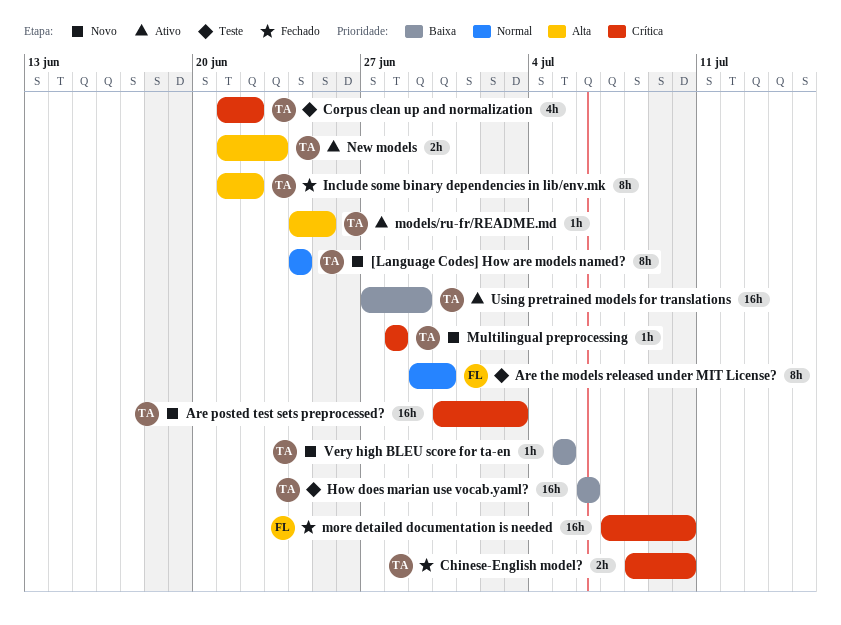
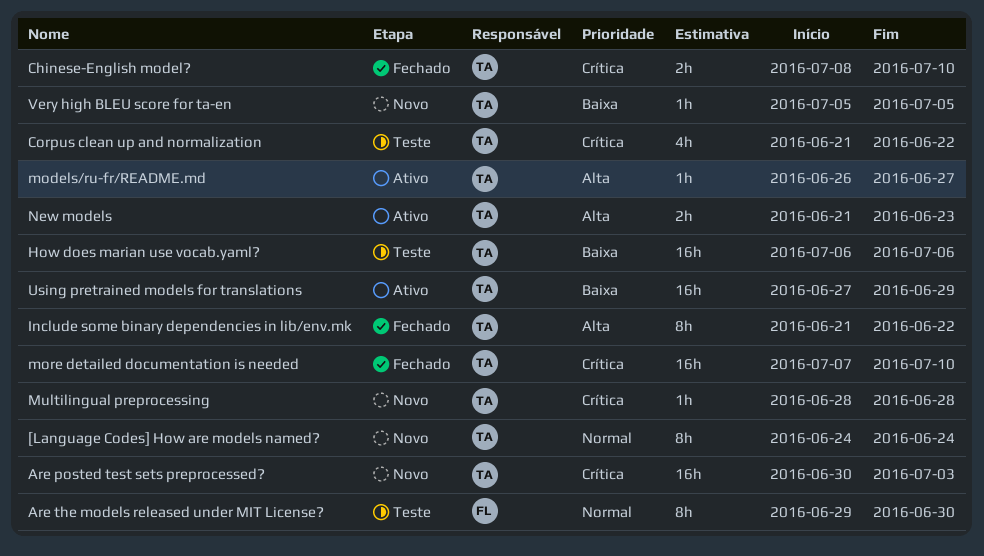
models/ru-fr/README.md, start: Jun 24 -> Jun 26
models/ru-fr/README.md, due: Jun 25 -> Jun 27
more detailed documentation is needed, owner: FL -> TA

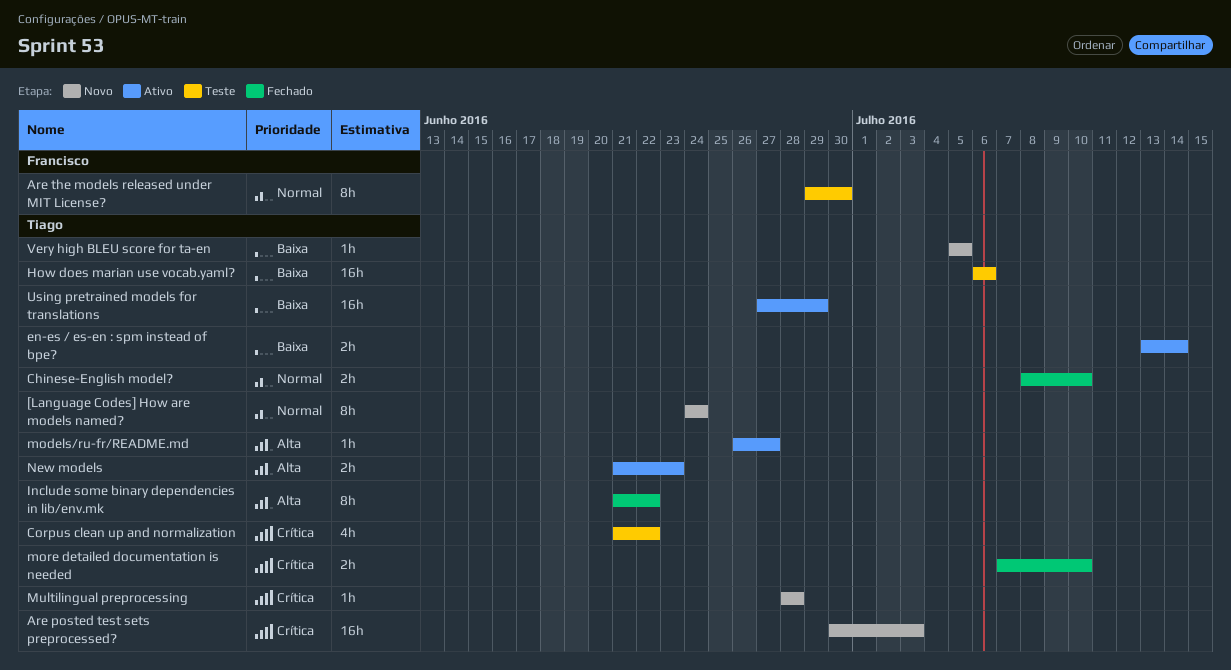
Chinese-English model?, priority: Crítica -> Normal
en-es / es-en : spm instead of bpe?: none -> present
more detailed documentation is needed, estimate: 16h -> 2h

